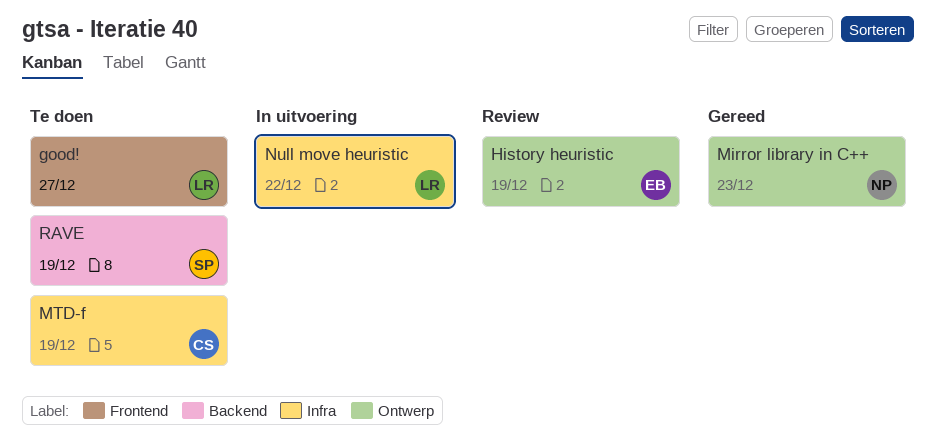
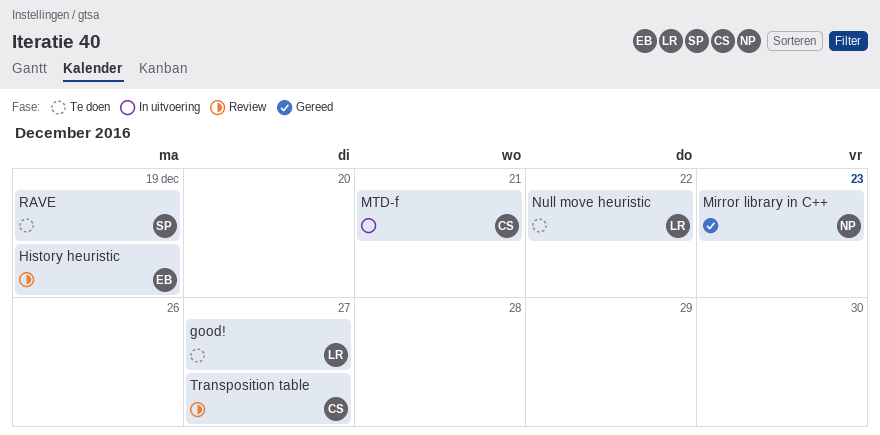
MTD-f, status: Te doen -> In uitvoering
MTD-f, due: Dec 19 -> Dec 21
Null move heuristic, status: In uitvoering -> Te doen
Transposition table: none -> present

